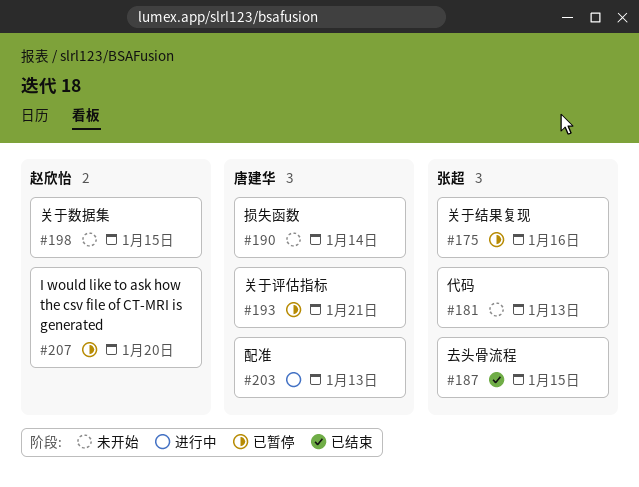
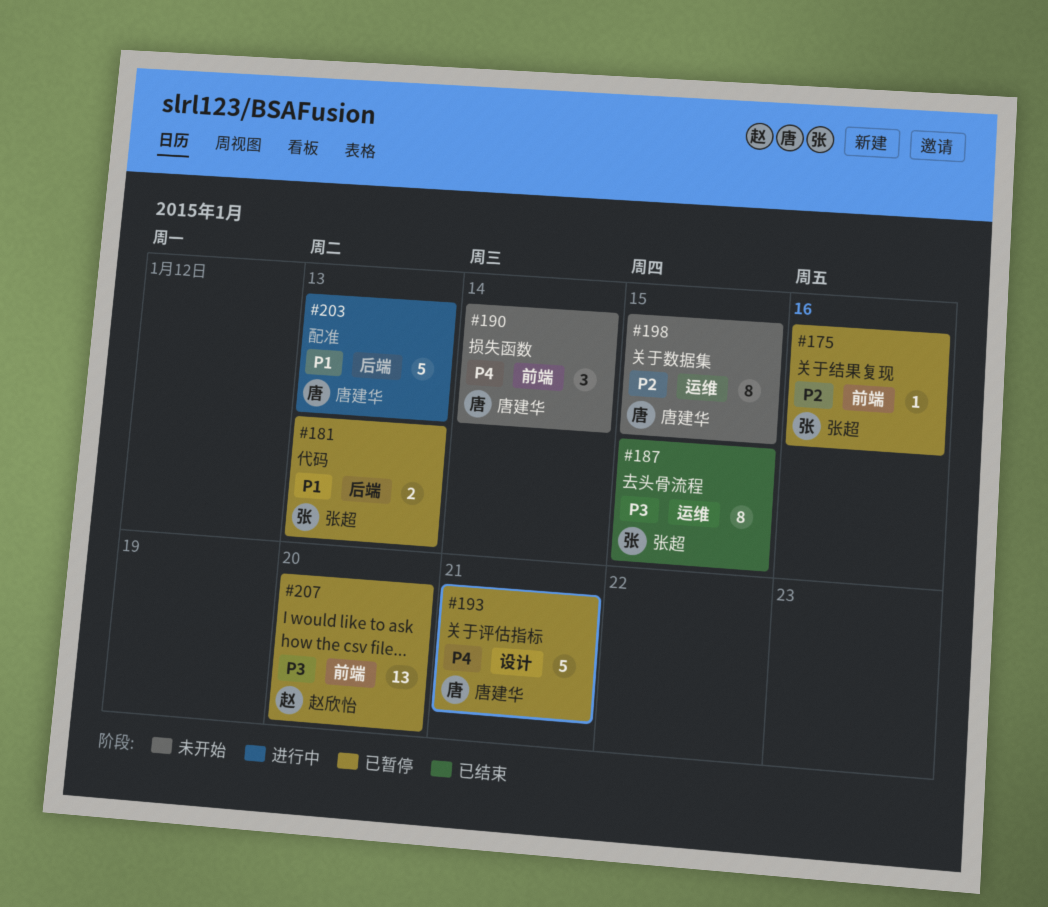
#181, status: 未开始 -> 已暂停
#198, owner: 赵欣怡 -> 唐建华

